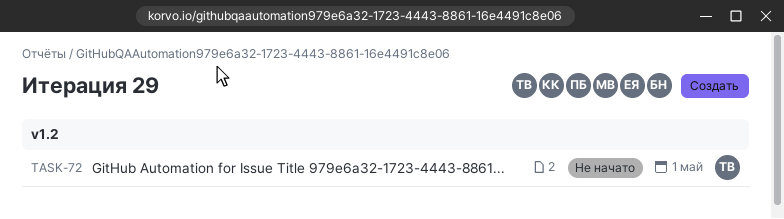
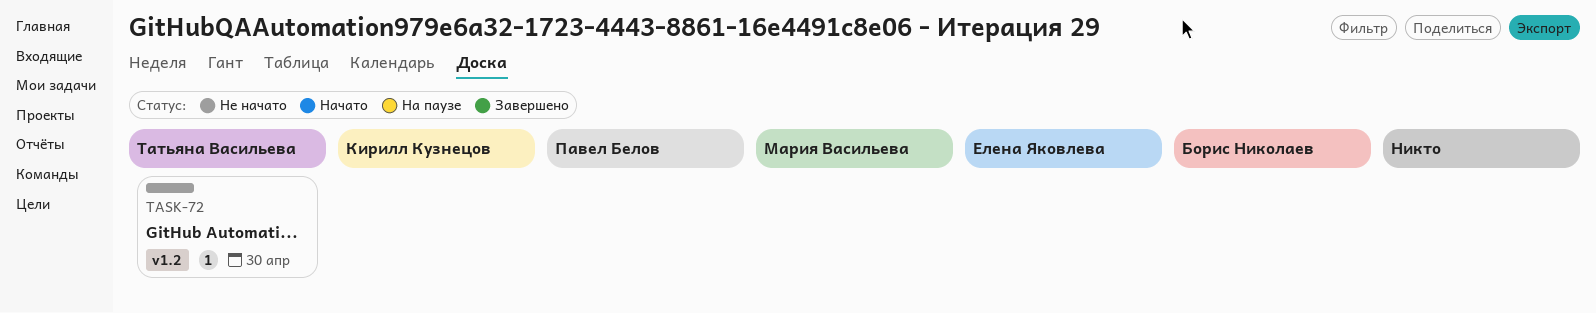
TASK-72, due: May 1 -> Apr 30

